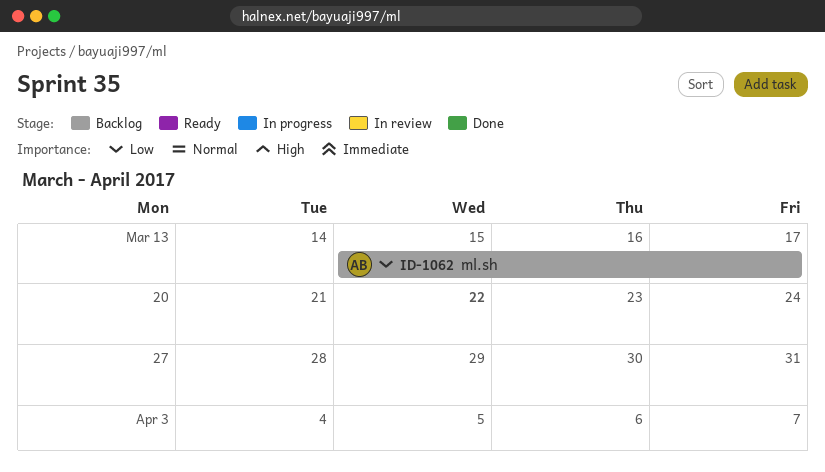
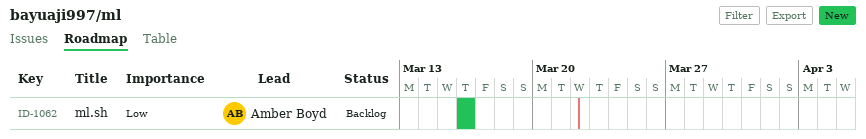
ID-1062, start: Mar 15 -> Mar 16
ID-1062, due: Mar 17 -> Mar 16

